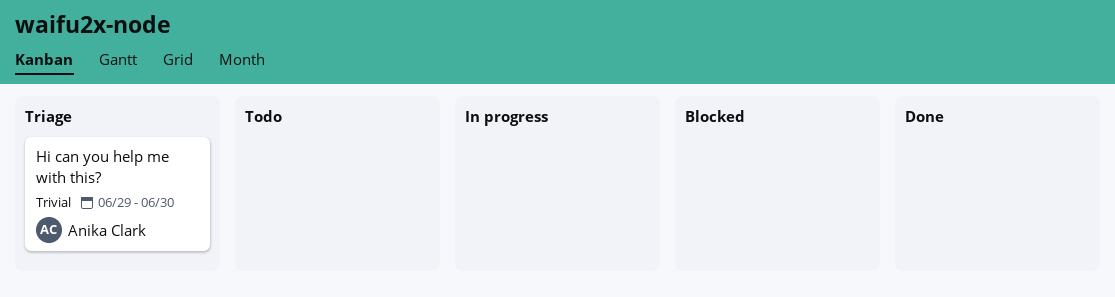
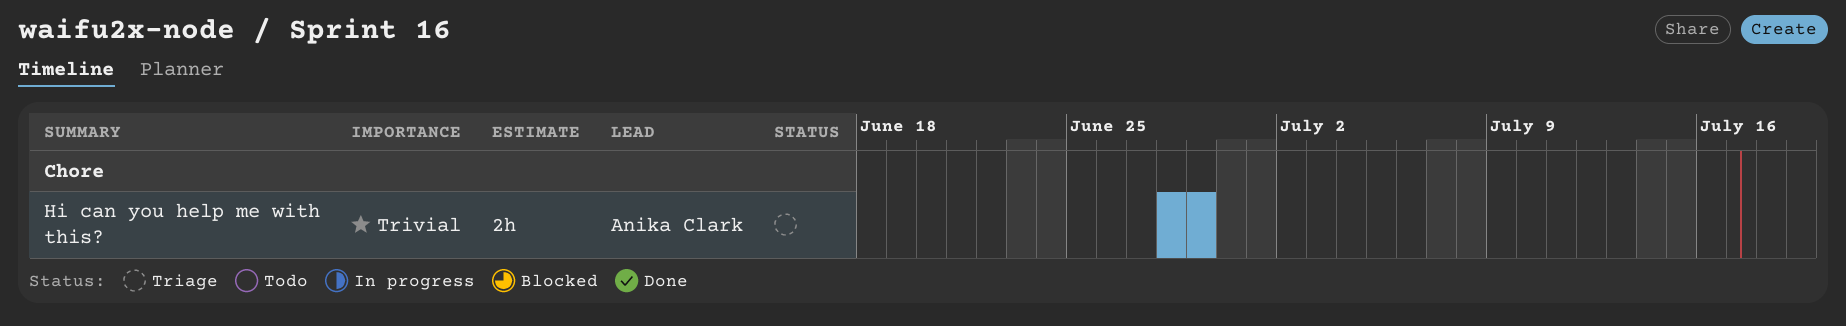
Hi can you help me with this?, start: Jun 29 -> Jun 28
Hi can you help me with this?, due: Jun 30 -> Jun 29

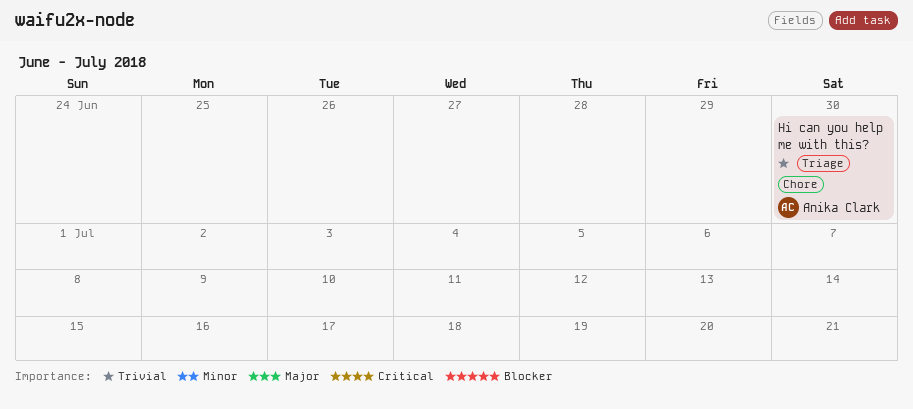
Hi can you help me with this?, due: Jun 29 -> Jun 30

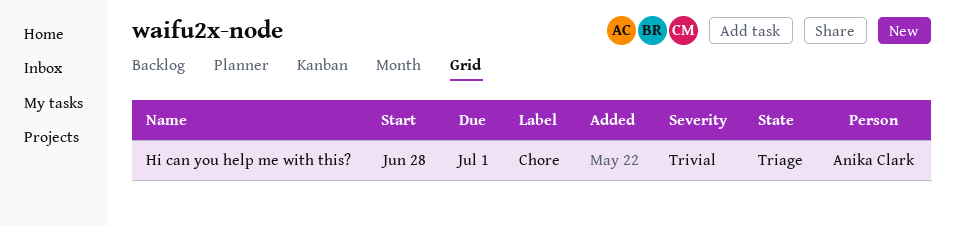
Hi can you help me with this?, due: Jun 30 -> Jul 1

